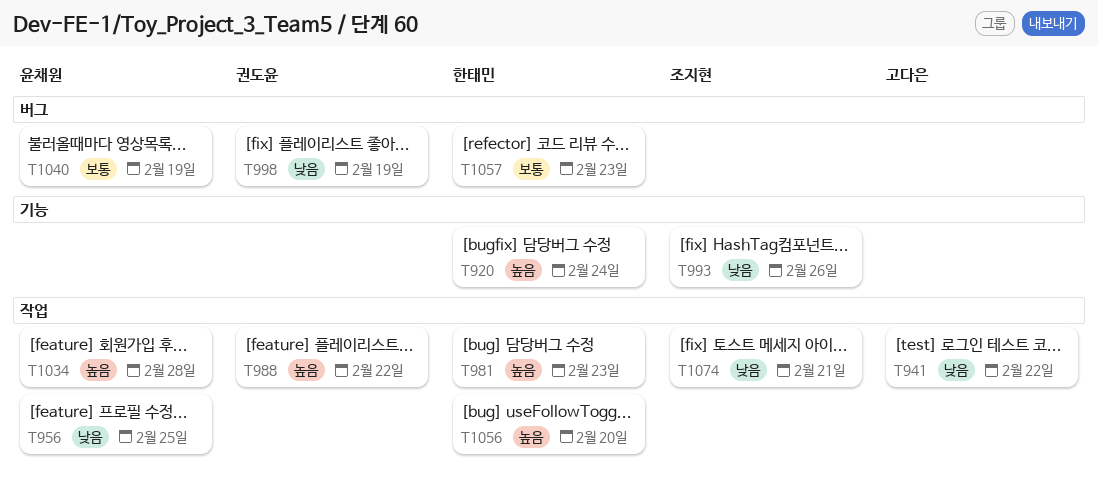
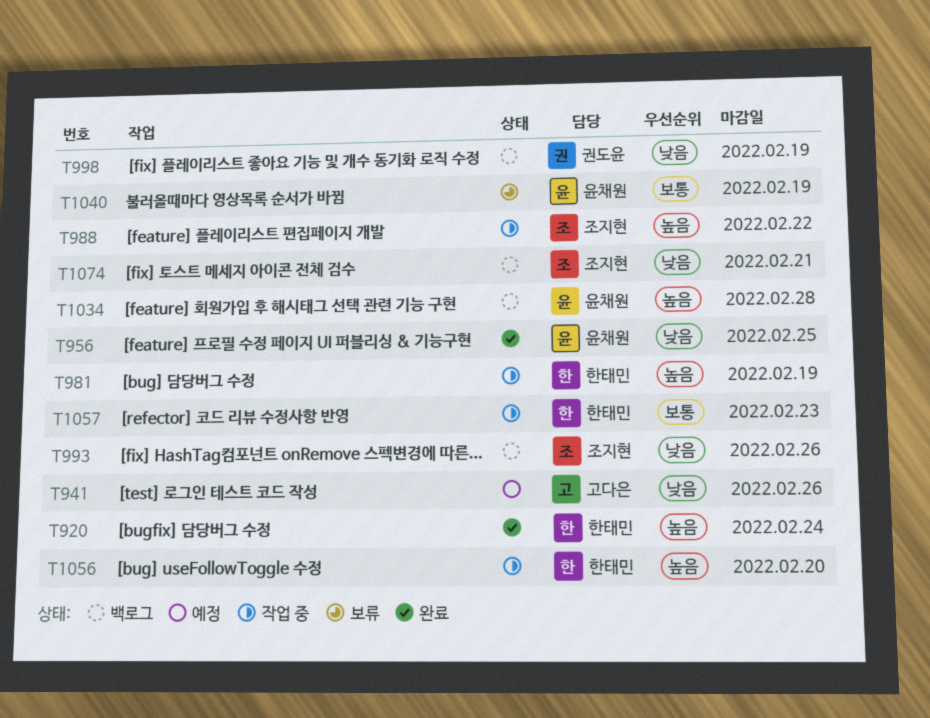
T941, due: Feb 22 -> Feb 26
T981, due: Feb 23 -> Feb 19
T988, owner: 권도윤 -> 조지현

